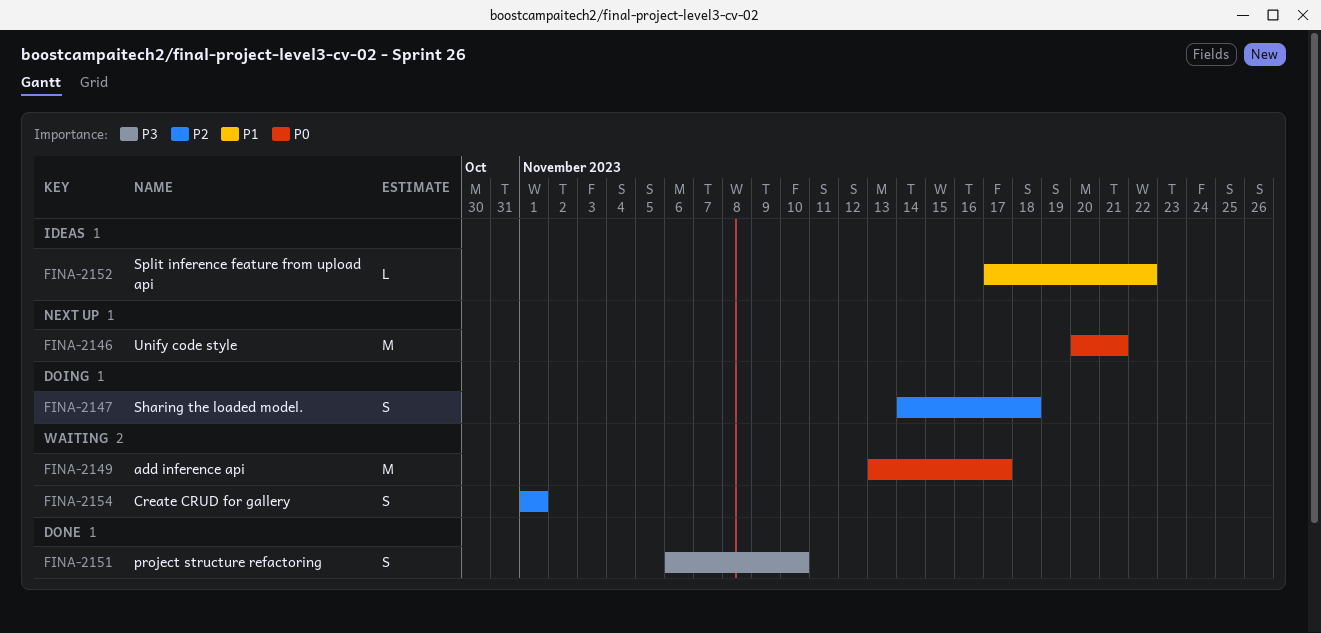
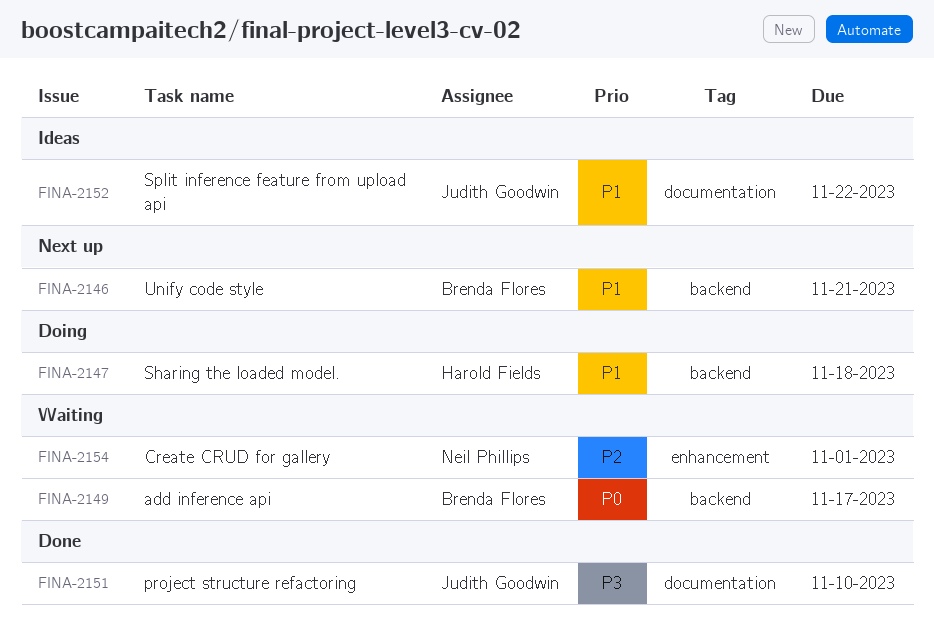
FINA-2146, priority: P0 -> P1
FINA-2147, priority: P2 -> P1

